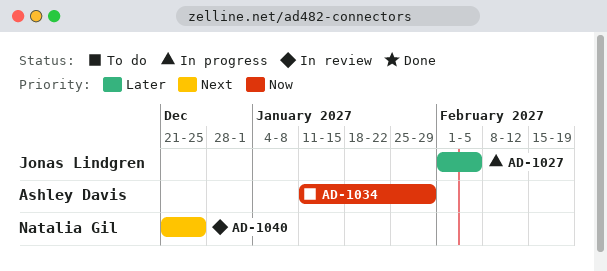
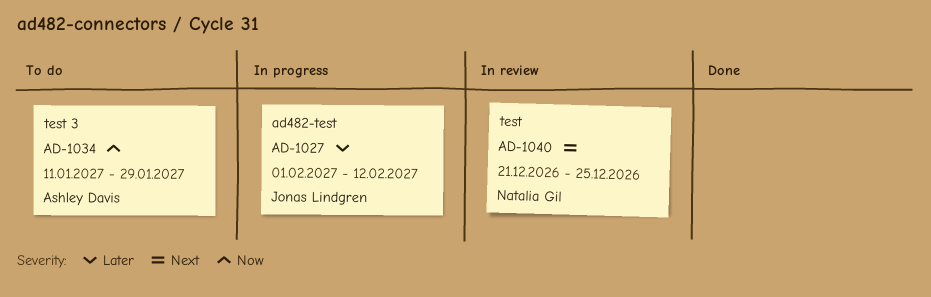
AD-1027, due: Feb 5 -> Feb 12

